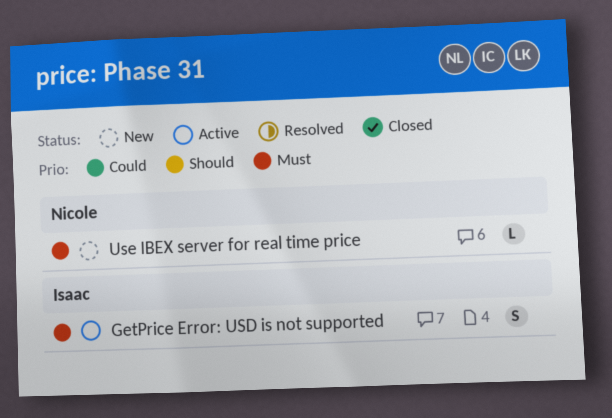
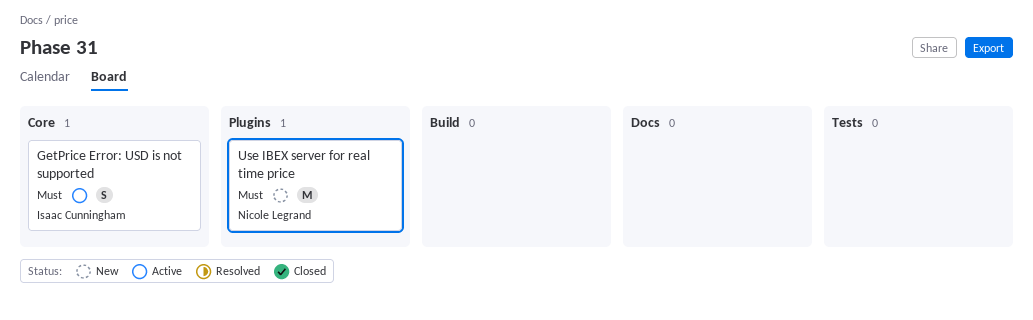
Use IBEX server for real time price, estimate: L -> M

